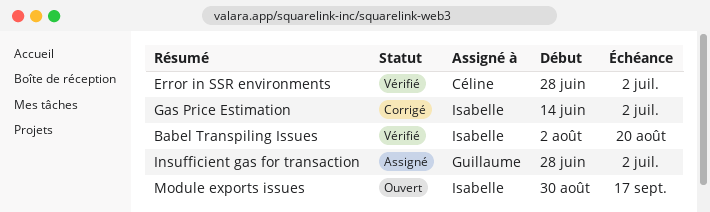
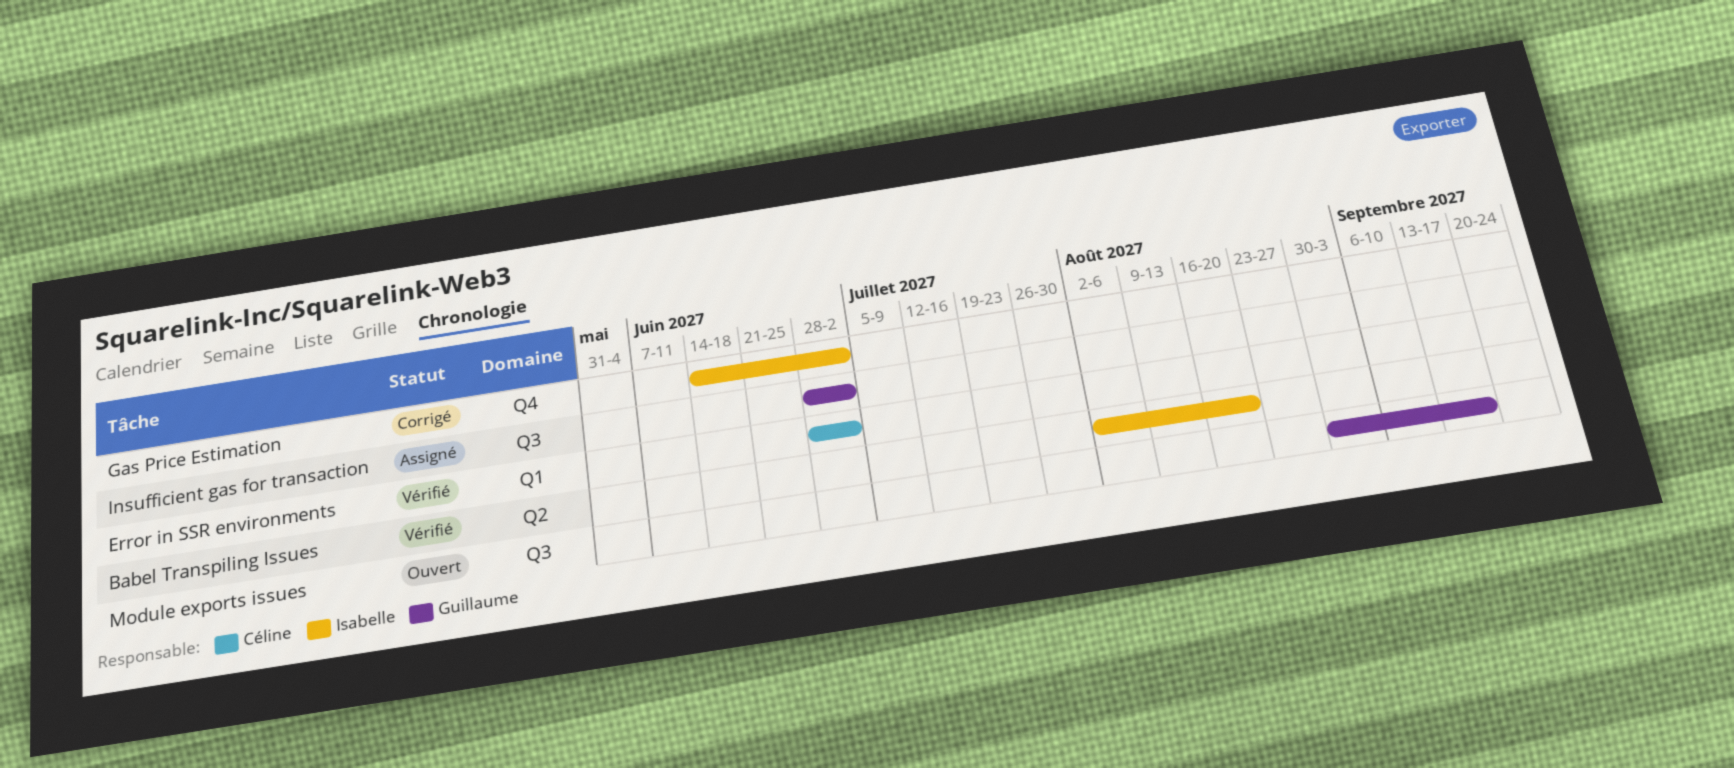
Module exports issues, owner: Isabelle -> Guillaume

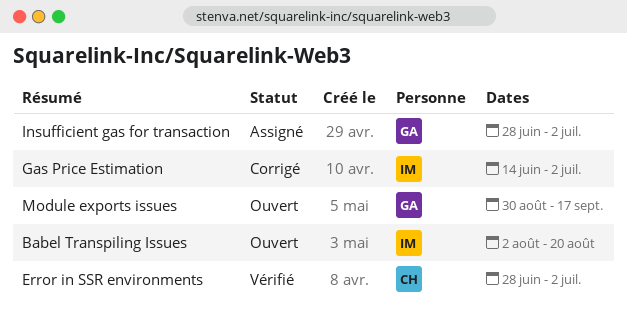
Babel Transpiling Issues, status: Vérifié -> Ouvert

